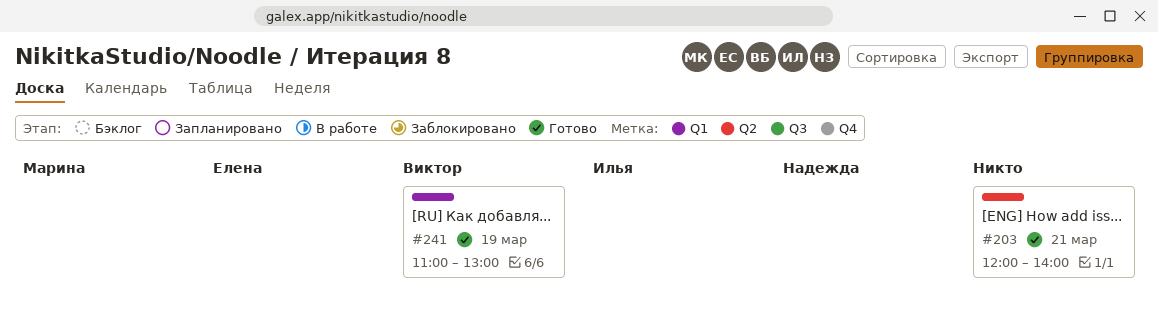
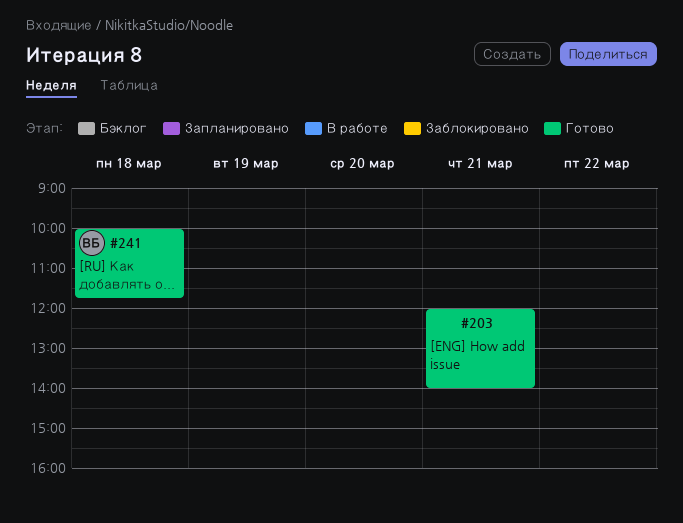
#241, day: Mar 19 -> Mar 18
#241, begins: 11:00 -> 10:00
#241, ends: 13:00 -> 11:45

